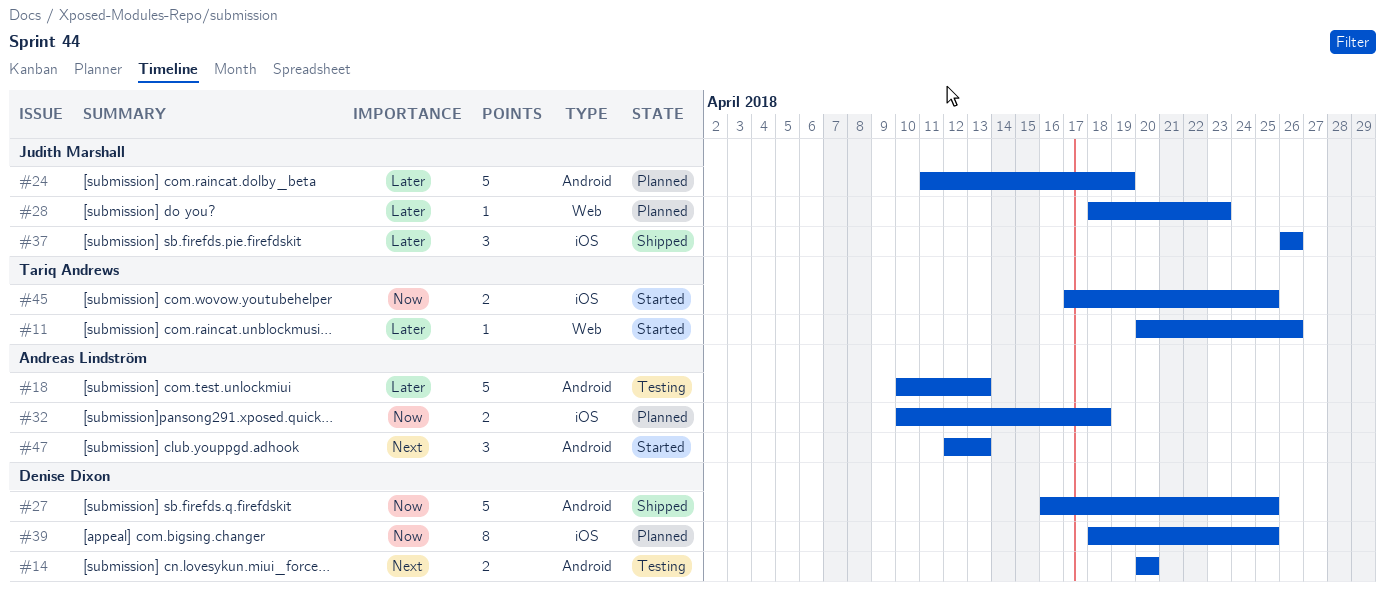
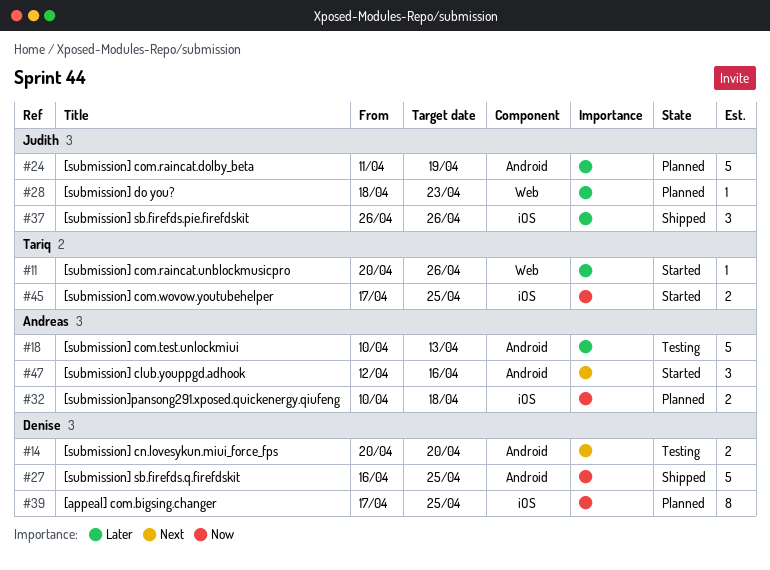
#39, start: Apr 18 -> Apr 17
#47, due: Apr 13 -> Apr 16

